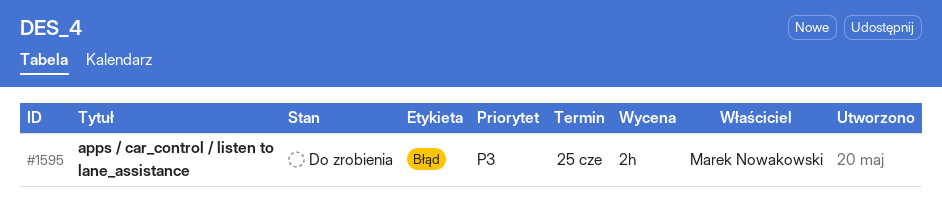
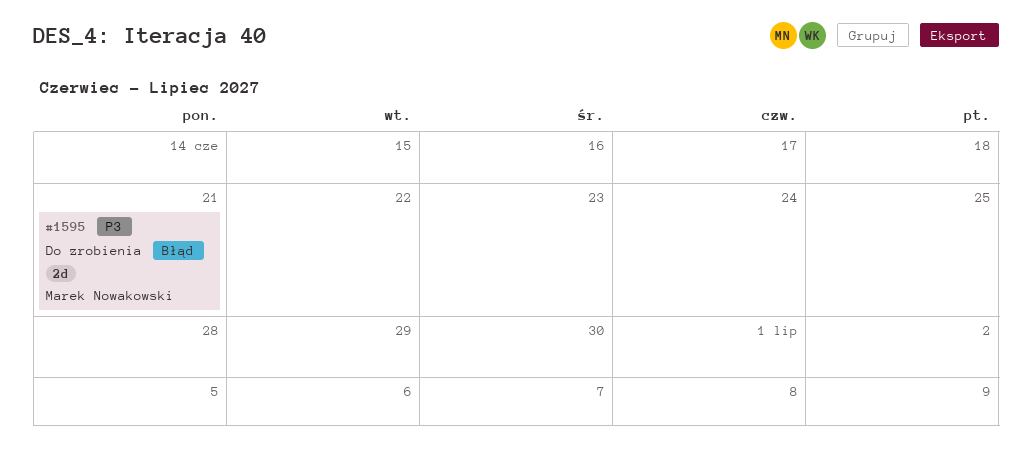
#1595, estimate: 2h -> 2d
#1595, due: Jun 25 -> Jun 21

